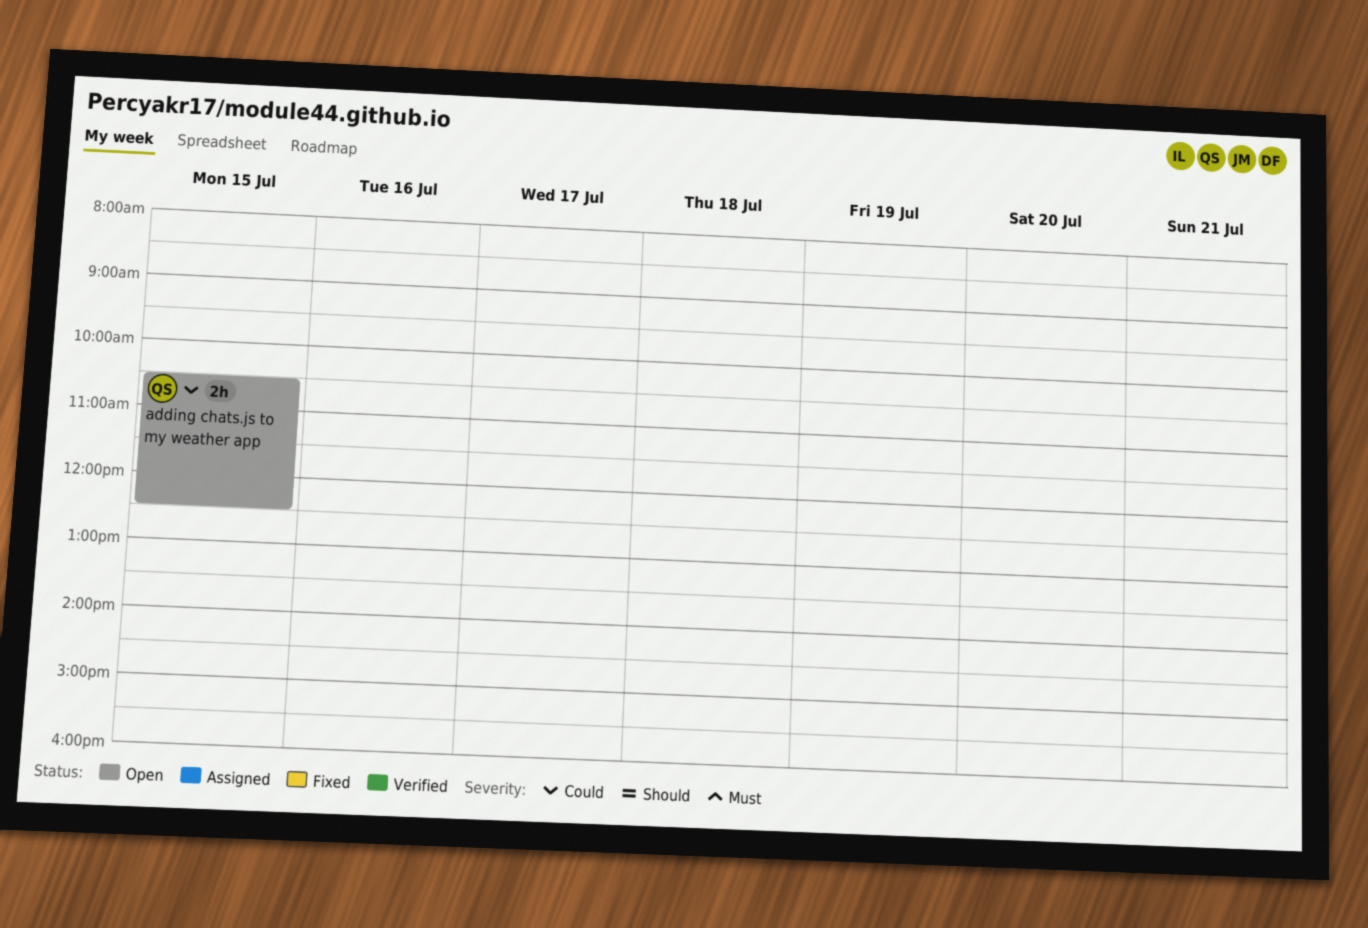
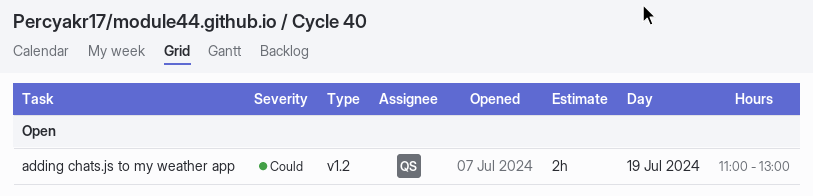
adding chats.js to my weather app, day: Jul 15 -> Jul 19
adding chats.js to my weather app, begins: 10:30 -> 11:00
adding chats.js to my weather app, ends: 12:30 -> 13:00

